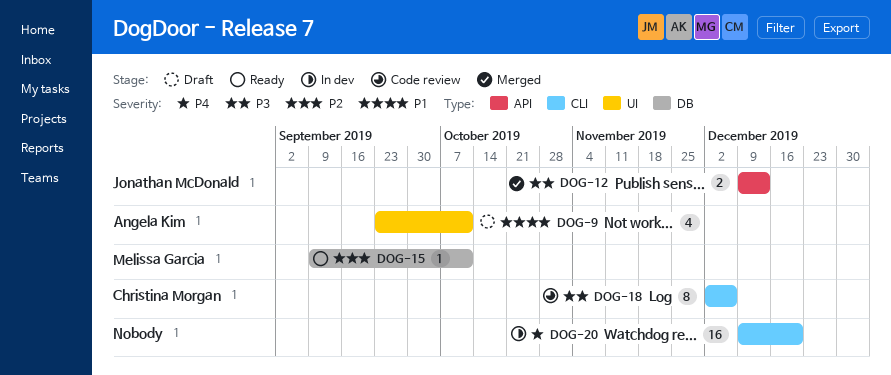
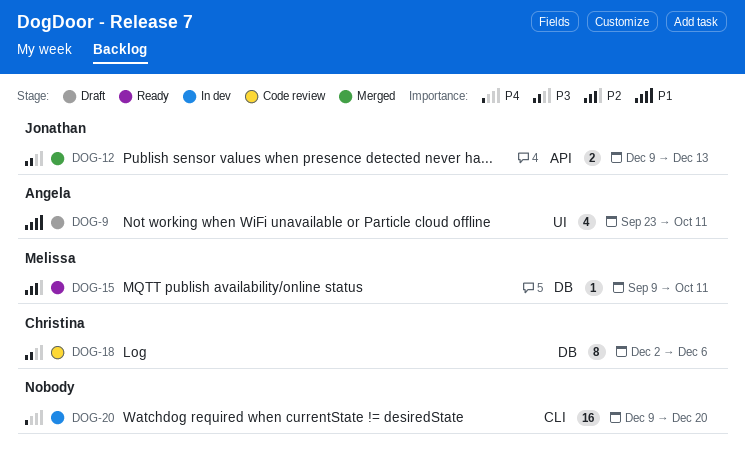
DOG-18, label: CLI -> DB

